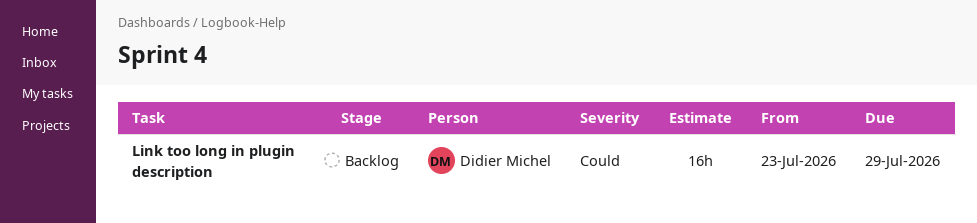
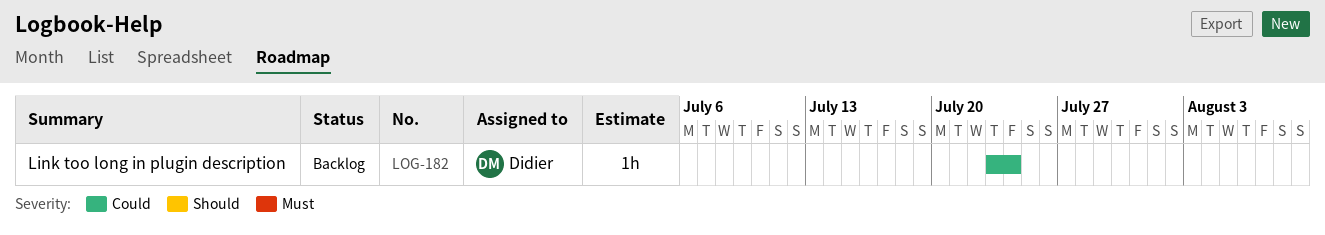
Link too long in plugin description, estimate: 16h -> 1h
Link too long in plugin description, due: Jul 29 -> Jul 24

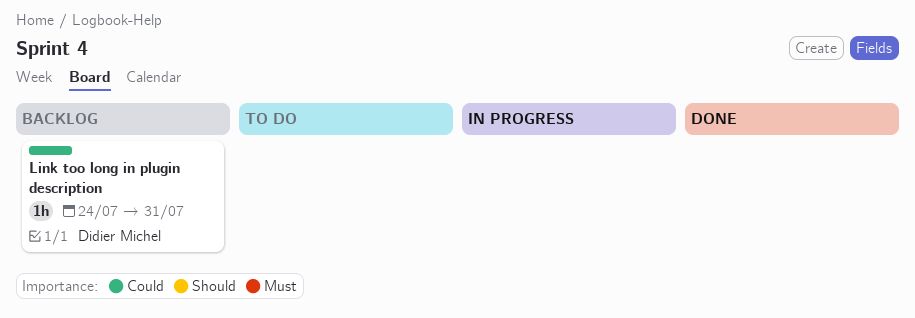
Link too long in plugin description, start: Jul 23 -> Jul 24
Link too long in plugin description, due: Jul 24 -> Jul 31

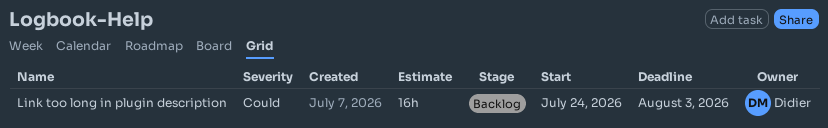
Link too long in plugin description, estimate: 1h -> 16h
Link too long in plugin description, due: Jul 31 -> Aug 3

